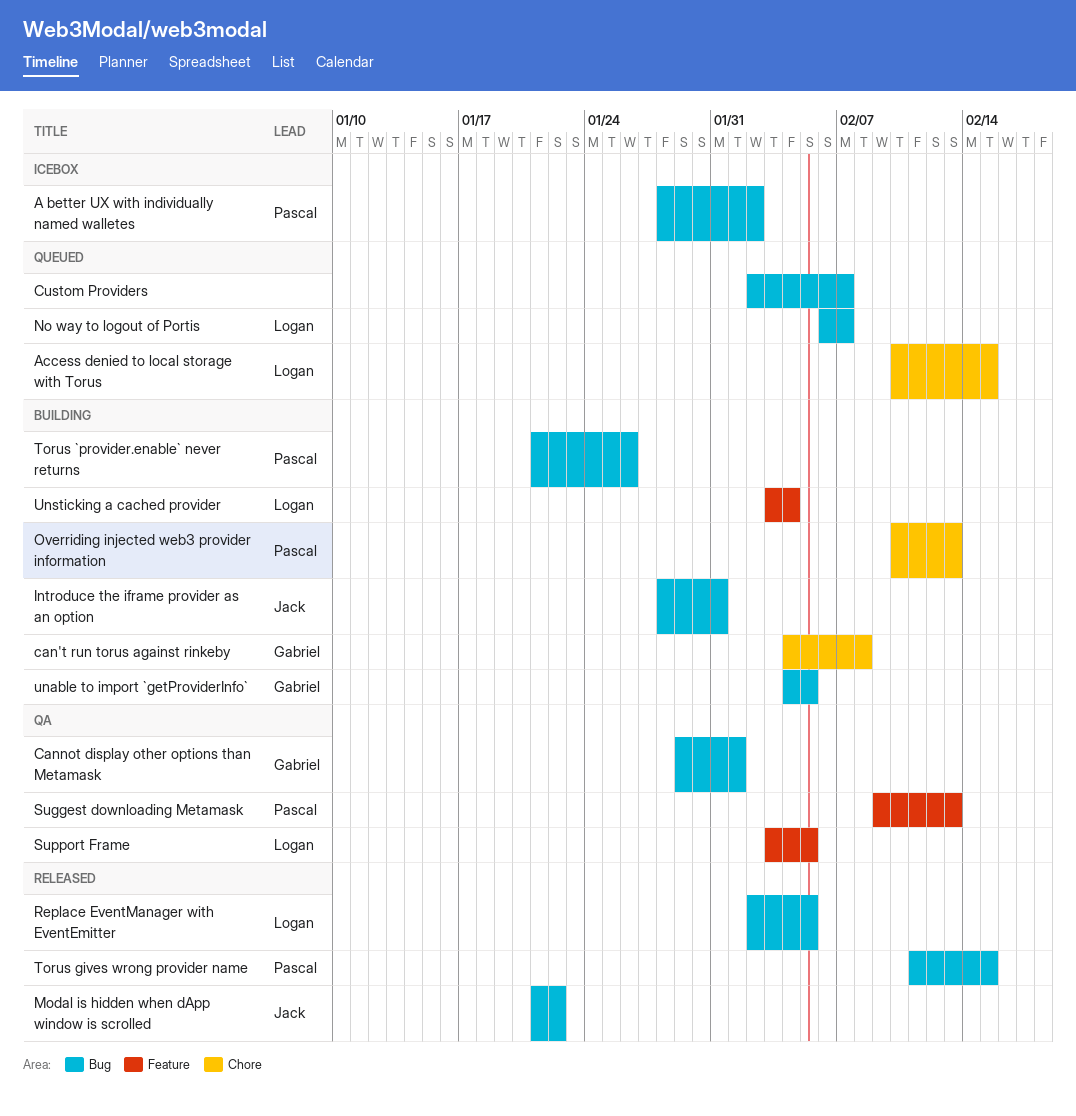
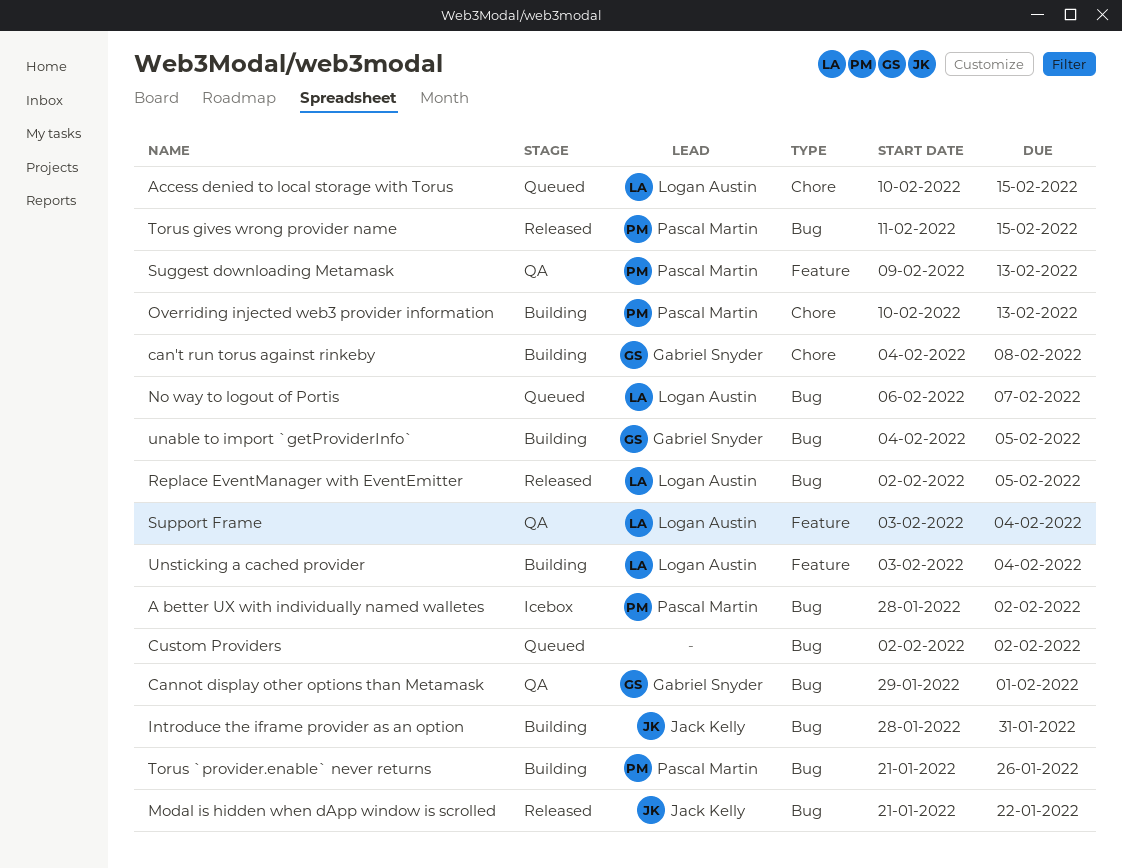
Custom Providers, due: Feb 7 -> Feb 2
Support Frame, due: Feb 5 -> Feb 4

